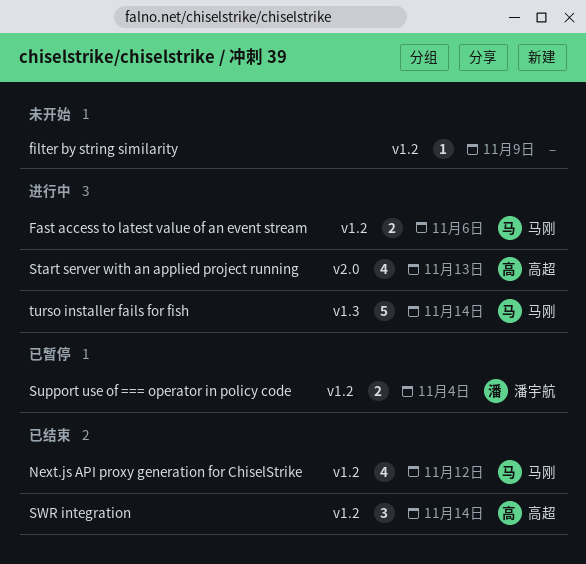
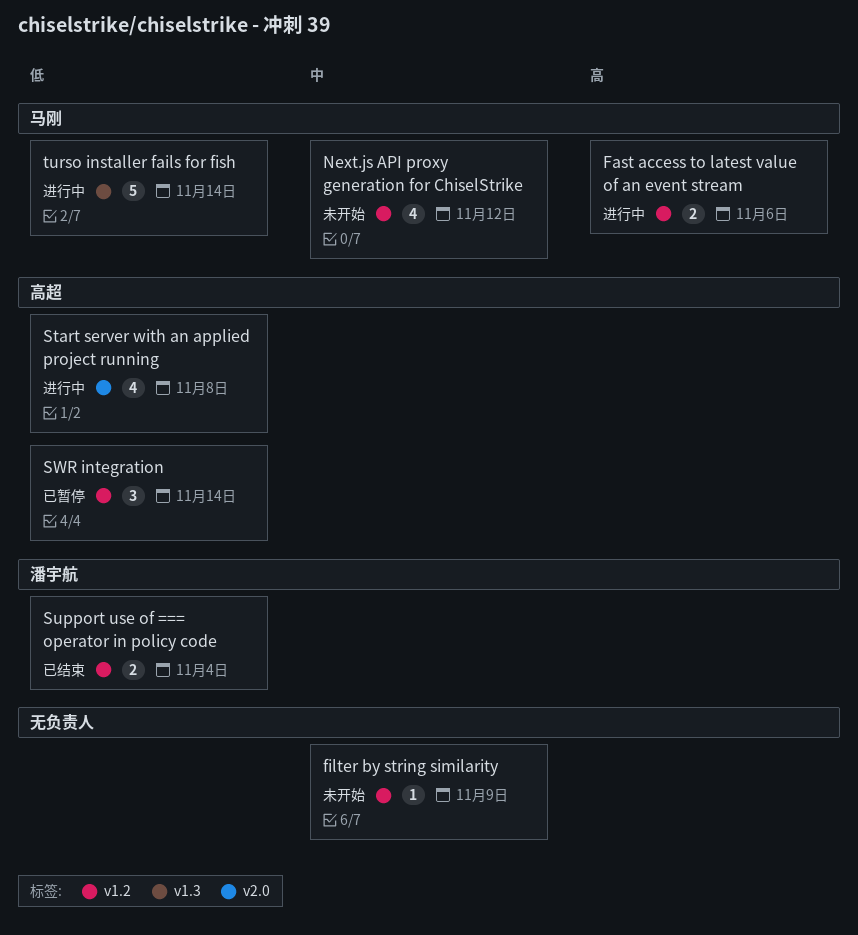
Next.js API proxy generation for ChiselStrike, status: 已结束 -> 未开始
Start server with an applied project running, due: Nov 13 -> Nov 8
Support use of === operator in policy code, status: 已暂停 -> 已结束
SWR integration, status: 已结束 -> 已暂停

